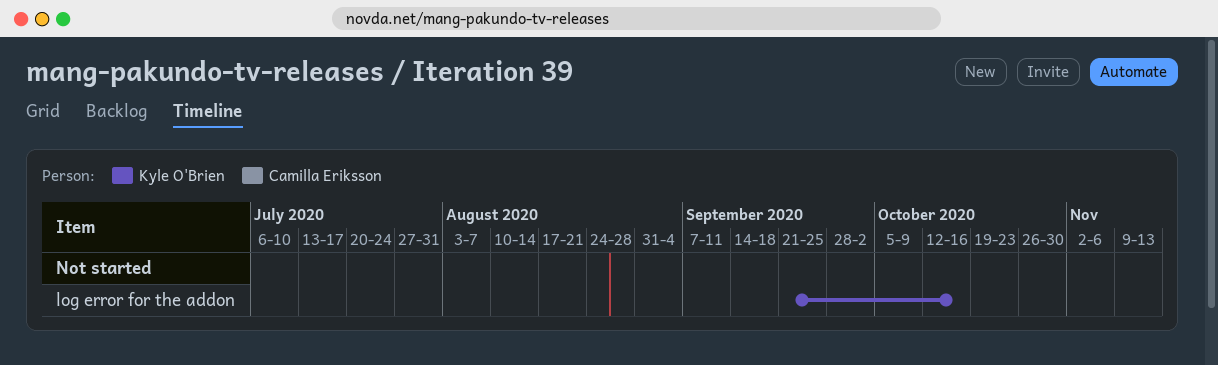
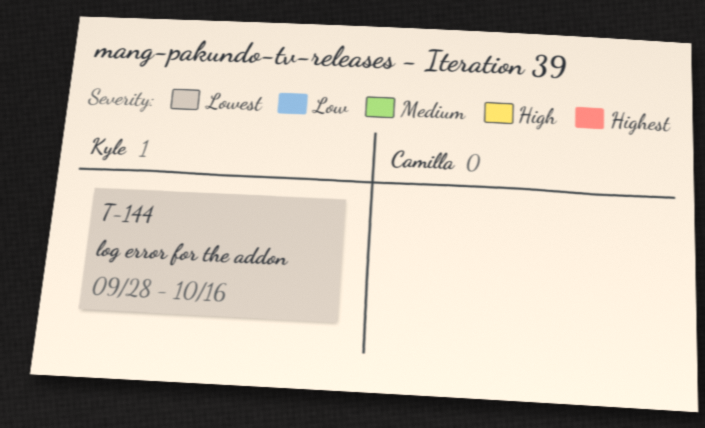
log error for the addon, start: Sep 21 -> Sep 28

